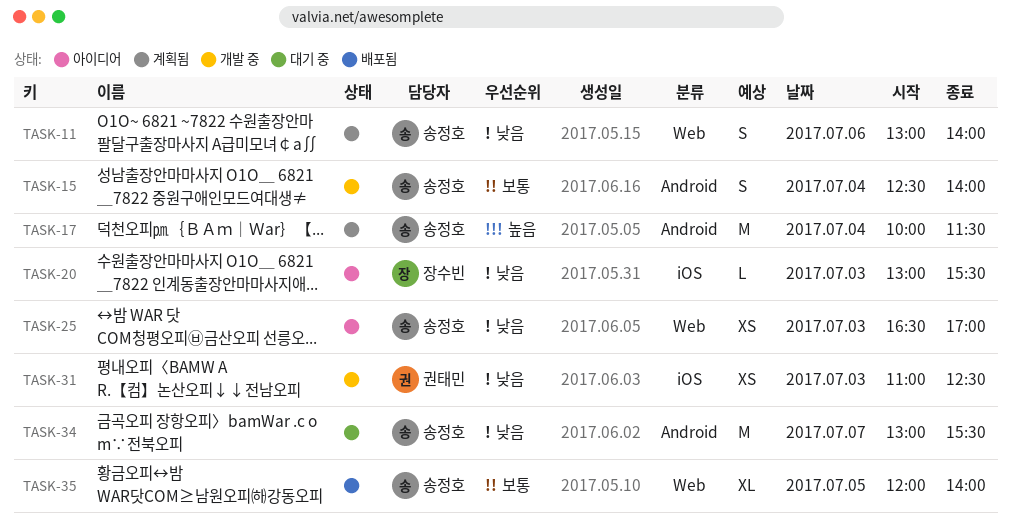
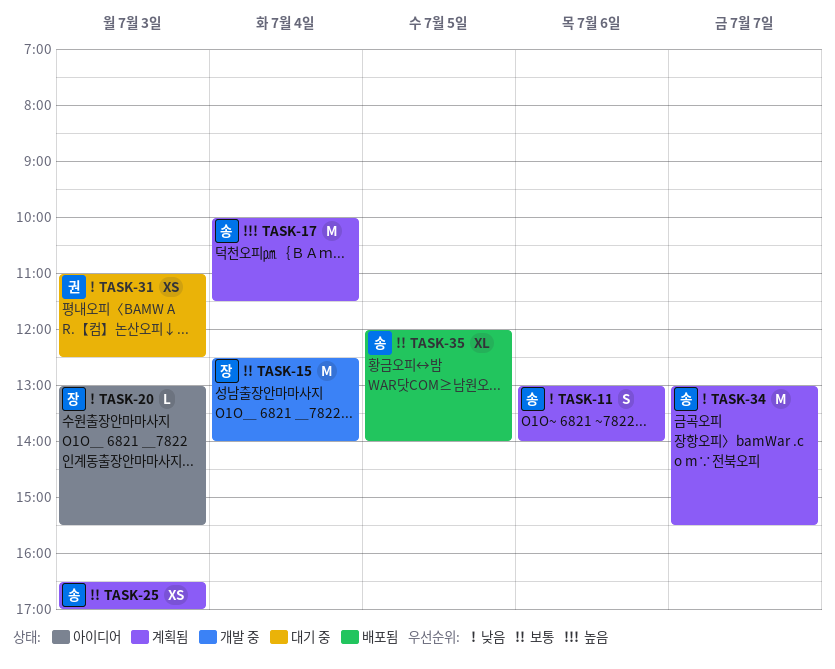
TASK-15, owner: 송정호 -> 장수빈
TASK-15, estimate: S -> M
TASK-25, status: 아이디어 -> 계획됨
TASK-25, priority: 낮음 -> 보통
TASK-31, status: 개발 중 -> 대기 중
TASK-34, status: 대기 중 -> 계획됨

